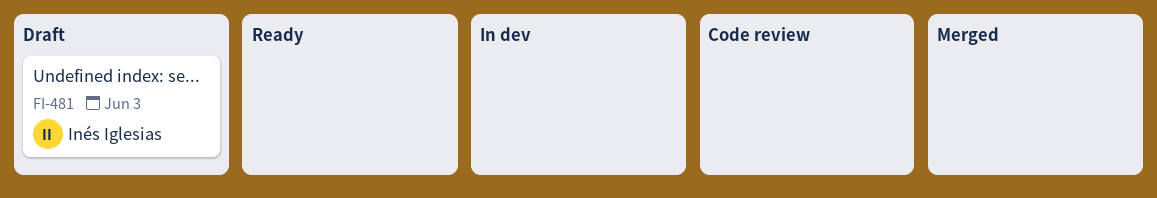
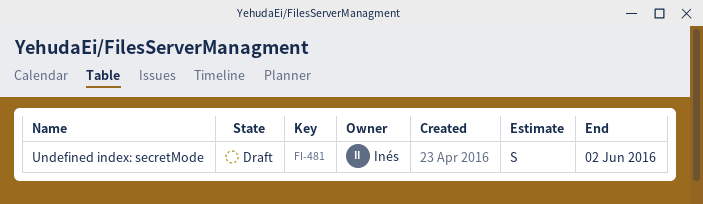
FI-481, due: Jun 3 -> Jun 2

